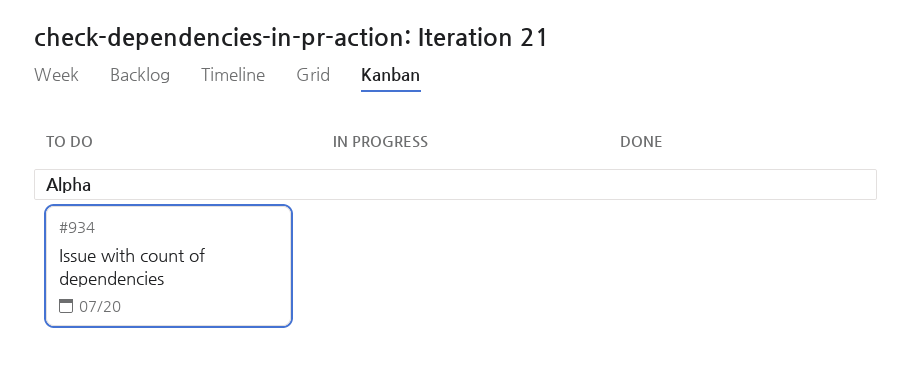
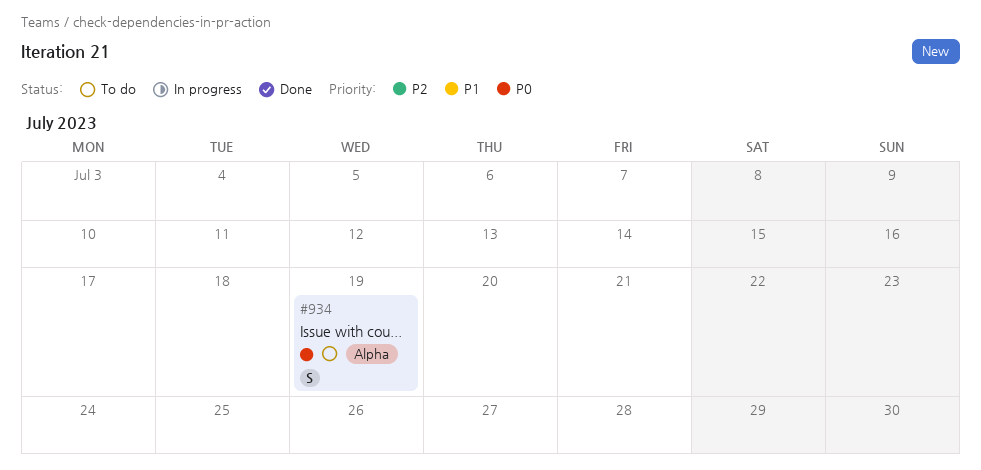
#934, due: Jul 20 -> Jul 19

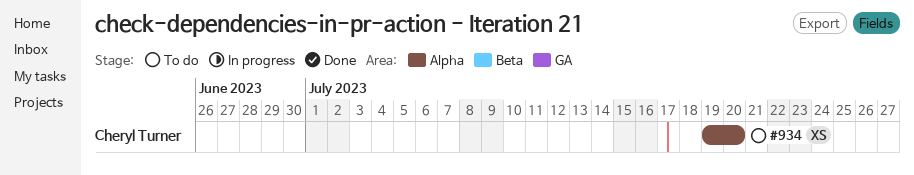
#934, estimate: S -> XS
#934, due: Jul 19 -> Jul 20

